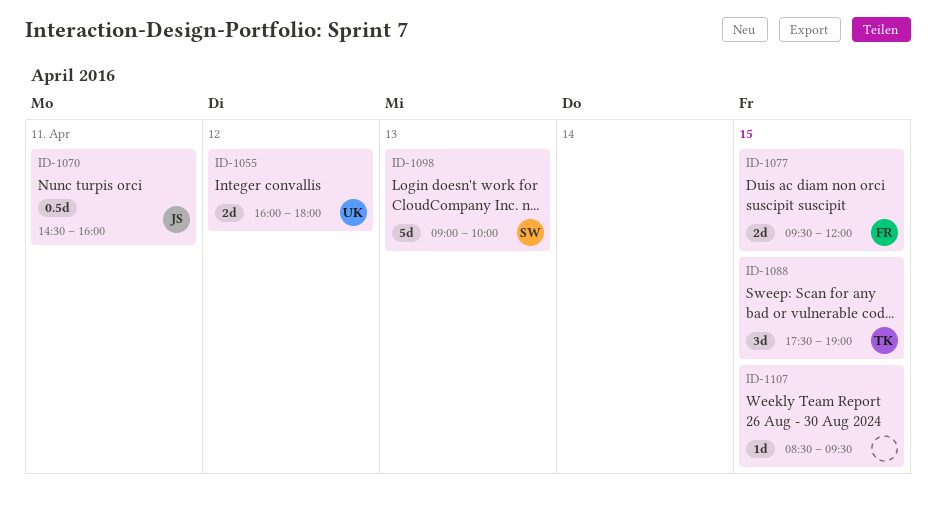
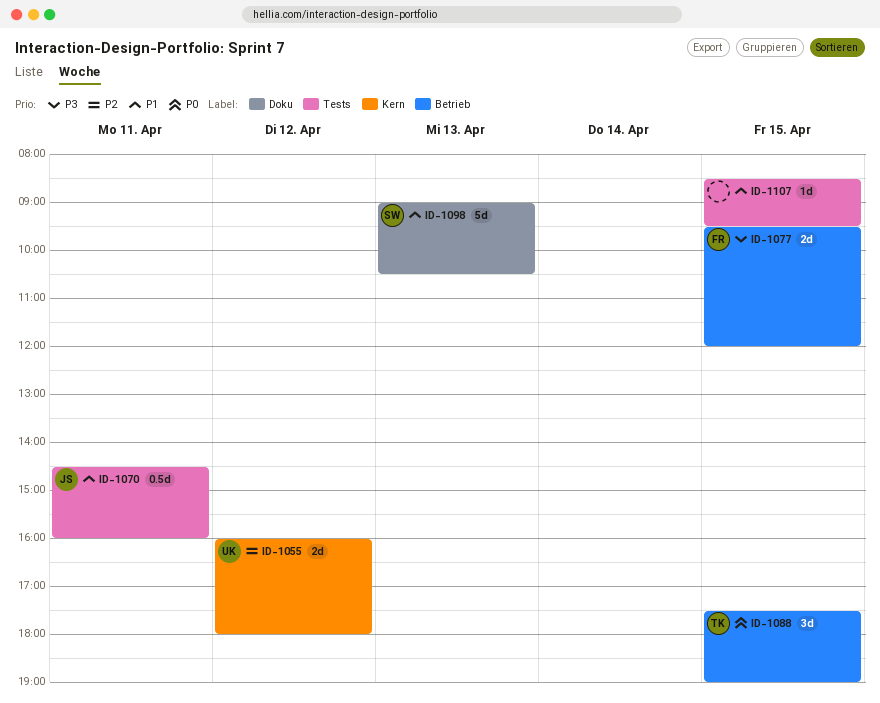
ID-1098, ends: 10:00 -> 10:30

